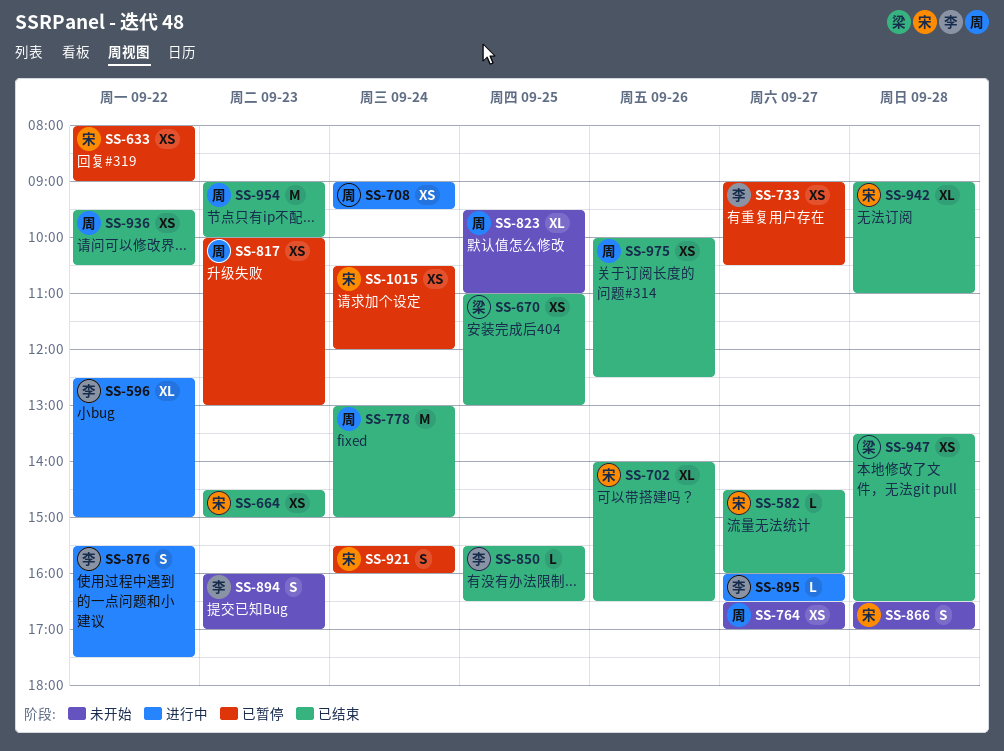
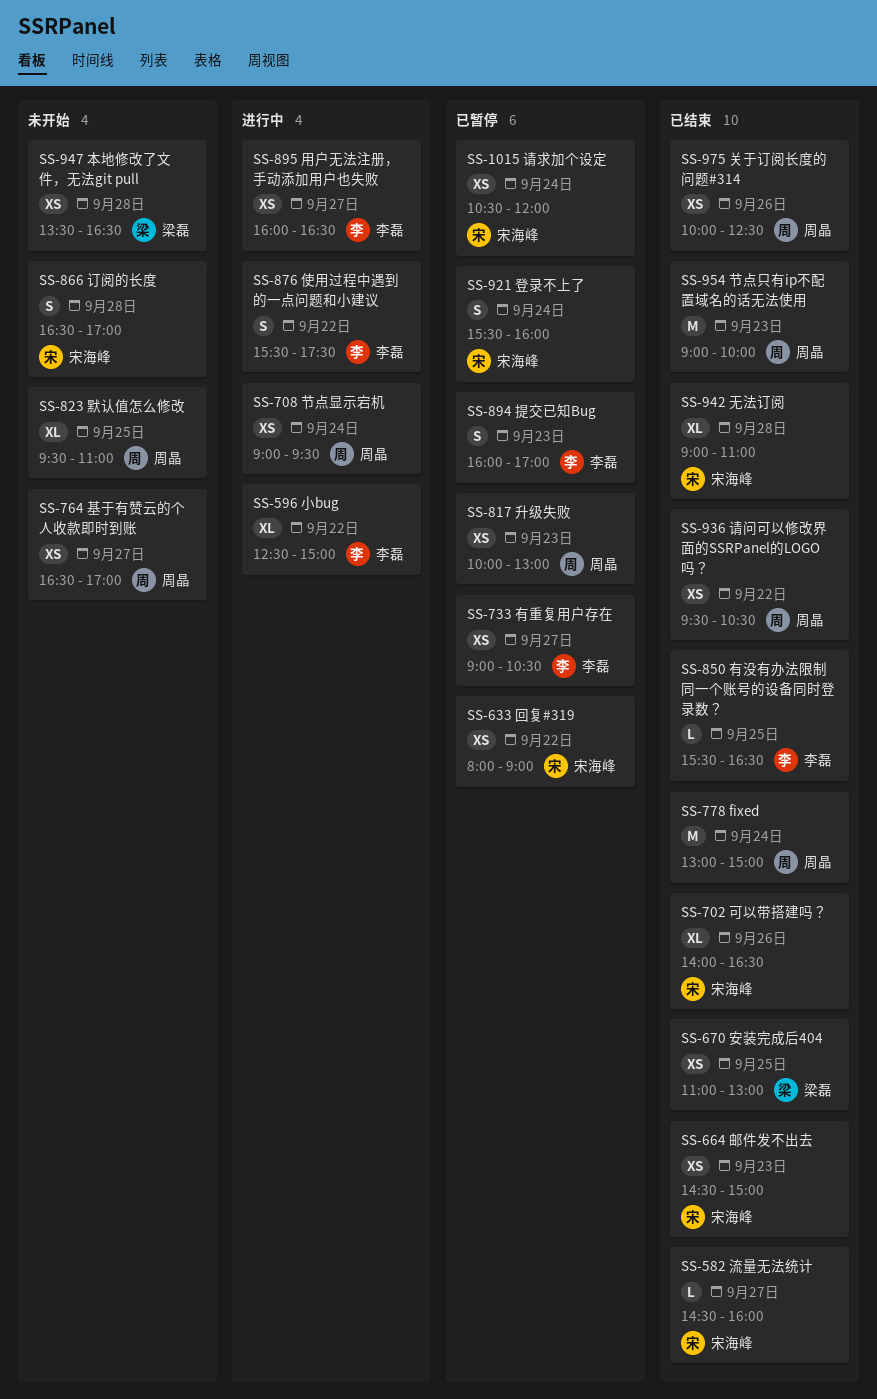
SS-894, status: 未开始 -> 已暂停
SS-895, estimate: L -> XS
SS-947, status: 已结束 -> 未开始

